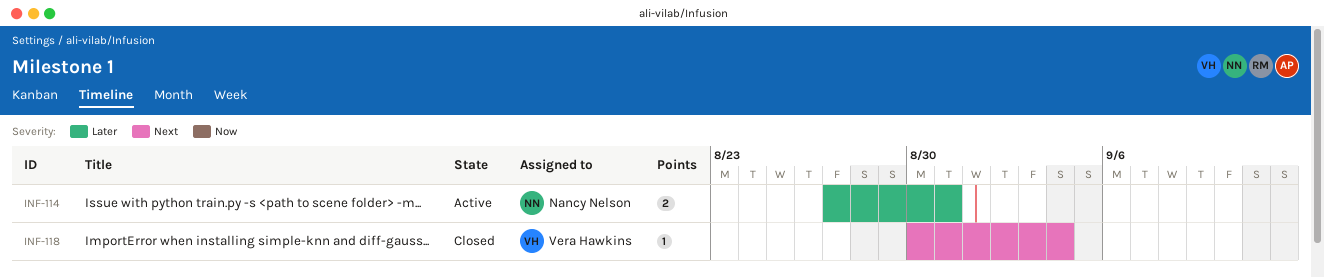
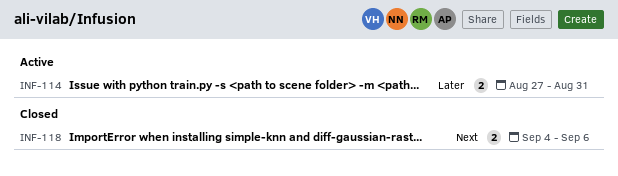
INF-118, estimate: 1 -> 2
INF-118, start: Aug 30 -> Sep 4
INF-118, due: Sep 4 -> Sep 6

